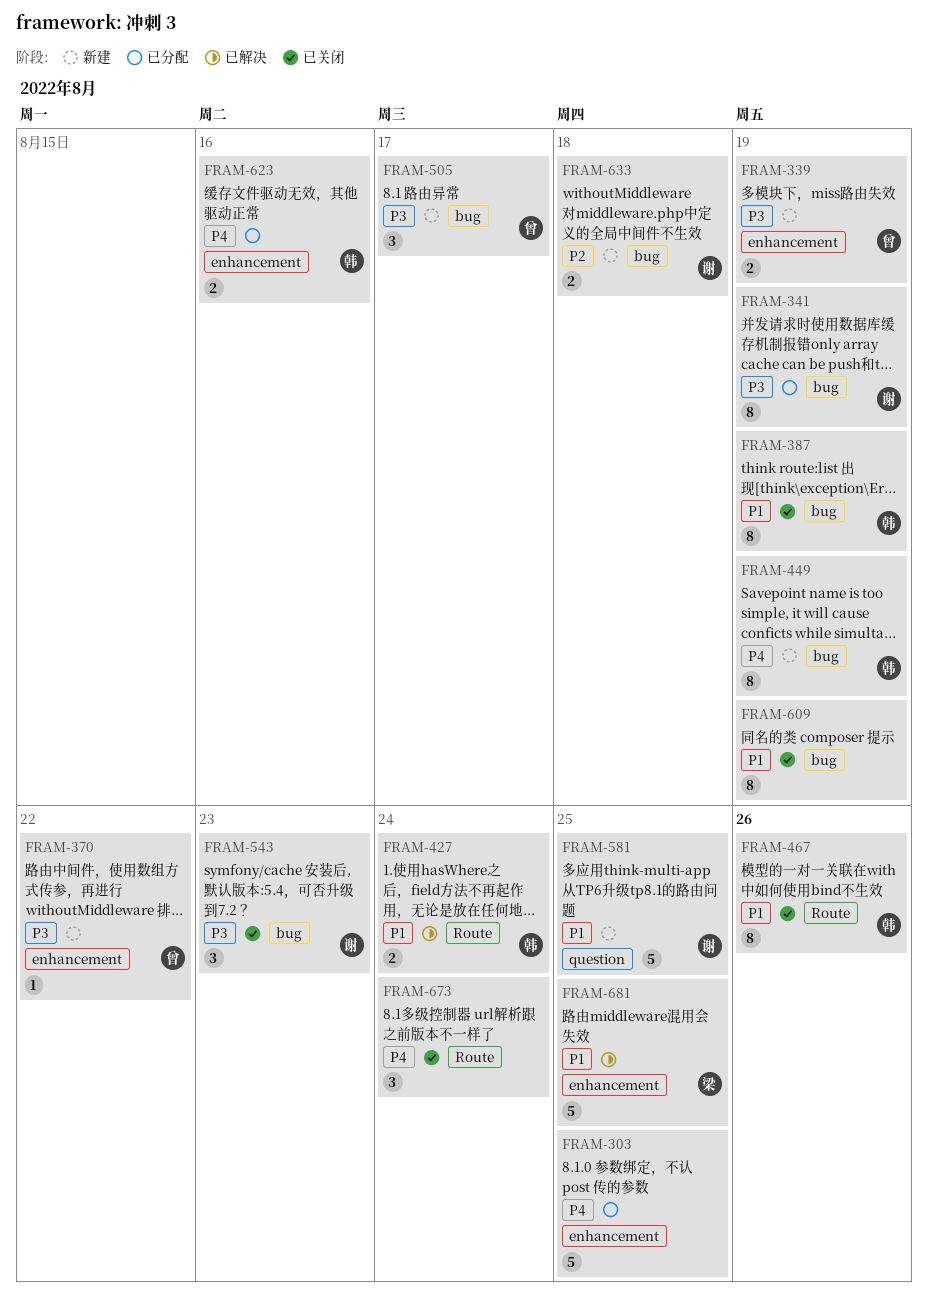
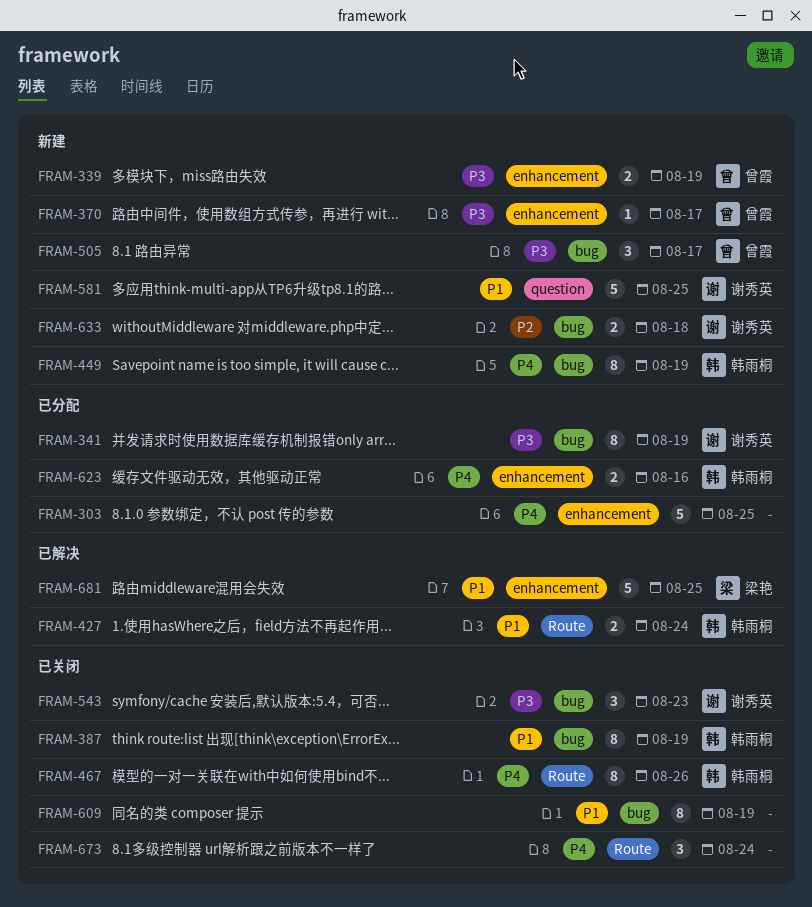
FRAM-370, due: Aug 22 -> Aug 17
FRAM-467, priority: P1 -> P4

